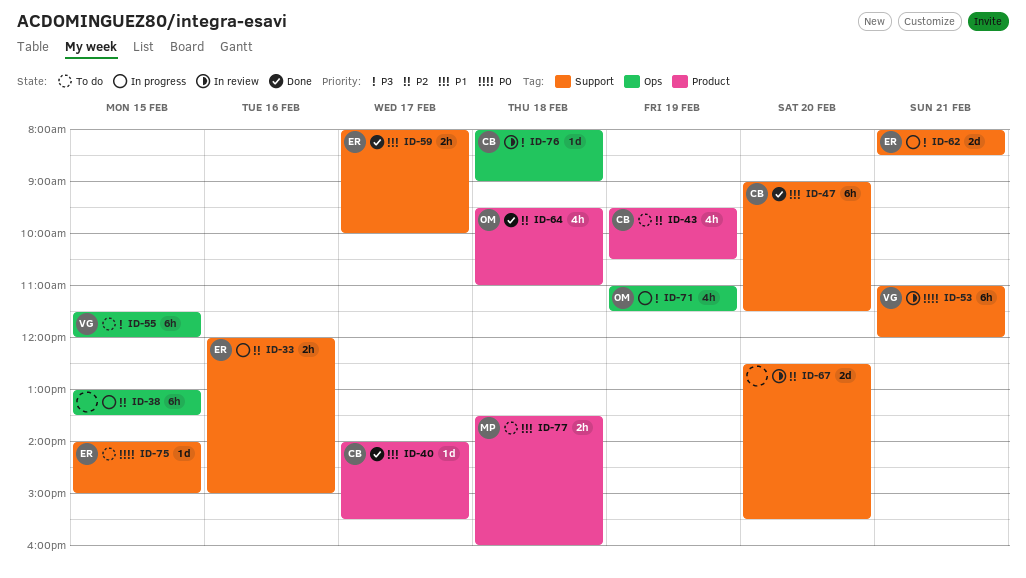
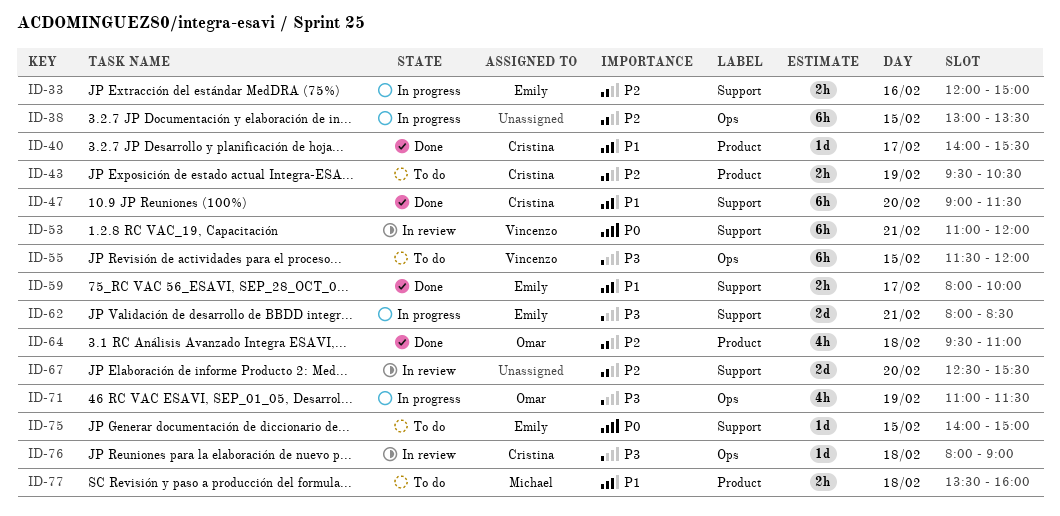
ID-43, estimate: 4h -> 2h

